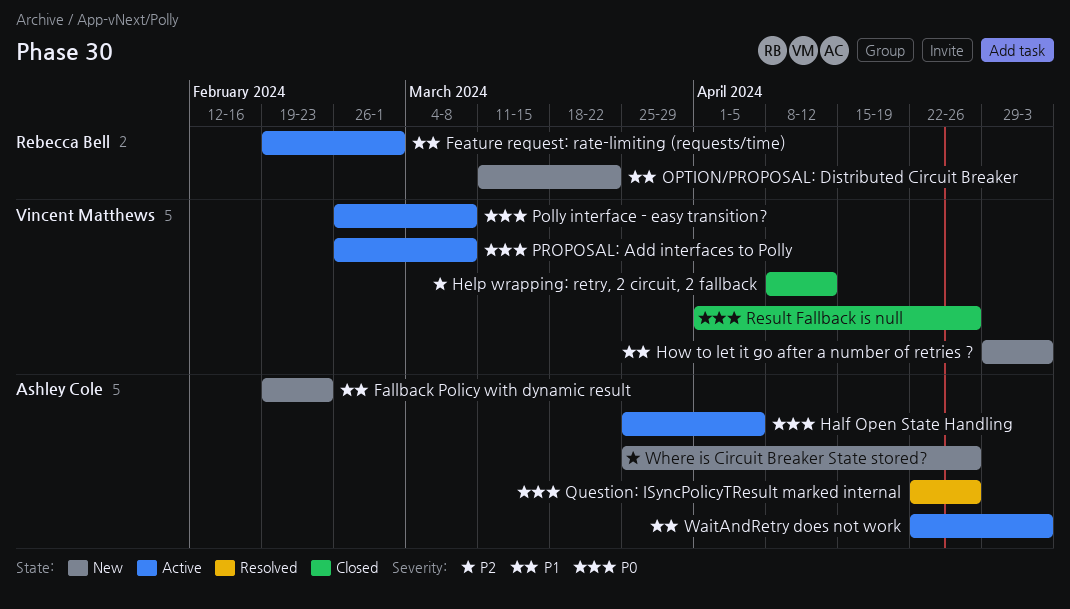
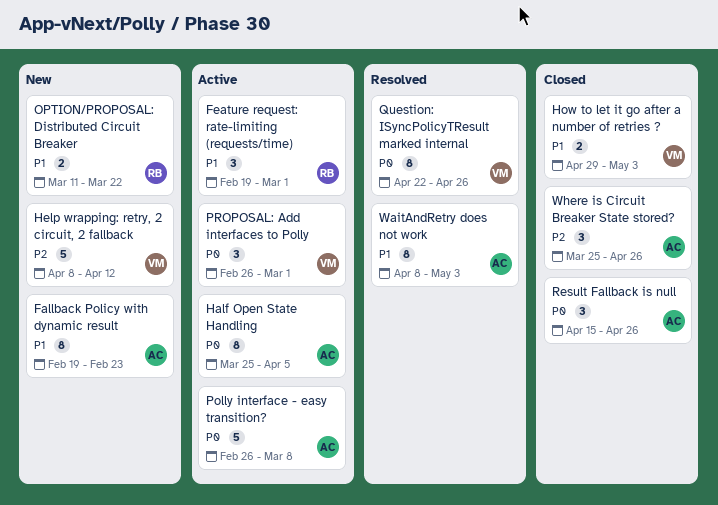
Help wrapping: retry, 2 circuit, 2 fallback, status: Closed -> New
How to let it go after a number of retries ?, status: New -> Closed
Polly interface - easy transition?, owner: Vincent Matthews -> Ashley Cole
PROPOSAL: Add interfaces to Polly, due: Mar 8 -> Mar 1
Question: ISyncPolicyTResult marked internal, owner: Ashley Cole -> Vincent Matthews
Result Fallback is null, owner: Vincent Matthews -> Ashley Cole
Result Fallback is null, start: Apr 1 -> Apr 15
WaitAndRetry does not work, status: Active -> Resolved
WaitAndRetry does not work, start: Apr 22 -> Apr 8
Where is Circuit Breaker State stored?, status: New -> Closed

